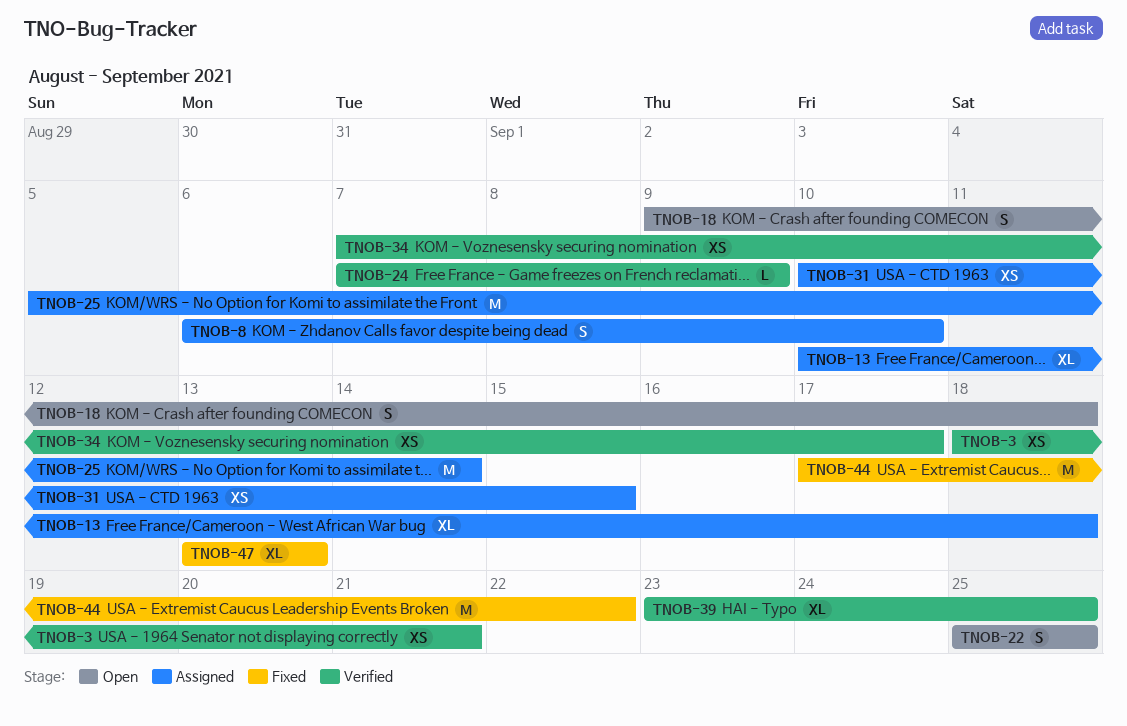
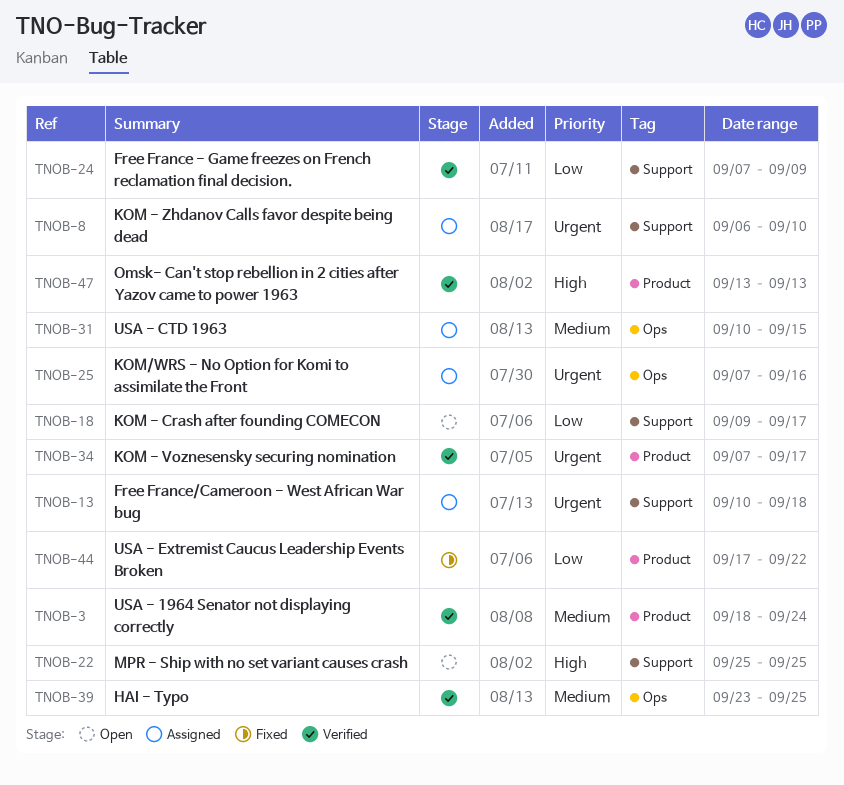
TNOB-3, due: Sep 21 -> Sep 24
TNOB-18, due: Sep 18 -> Sep 17
TNOB-25, start: Sep 5 -> Sep 7
TNOB-25, due: Sep 14 -> Sep 16
TNOB-47, status: Fixed -> Verified

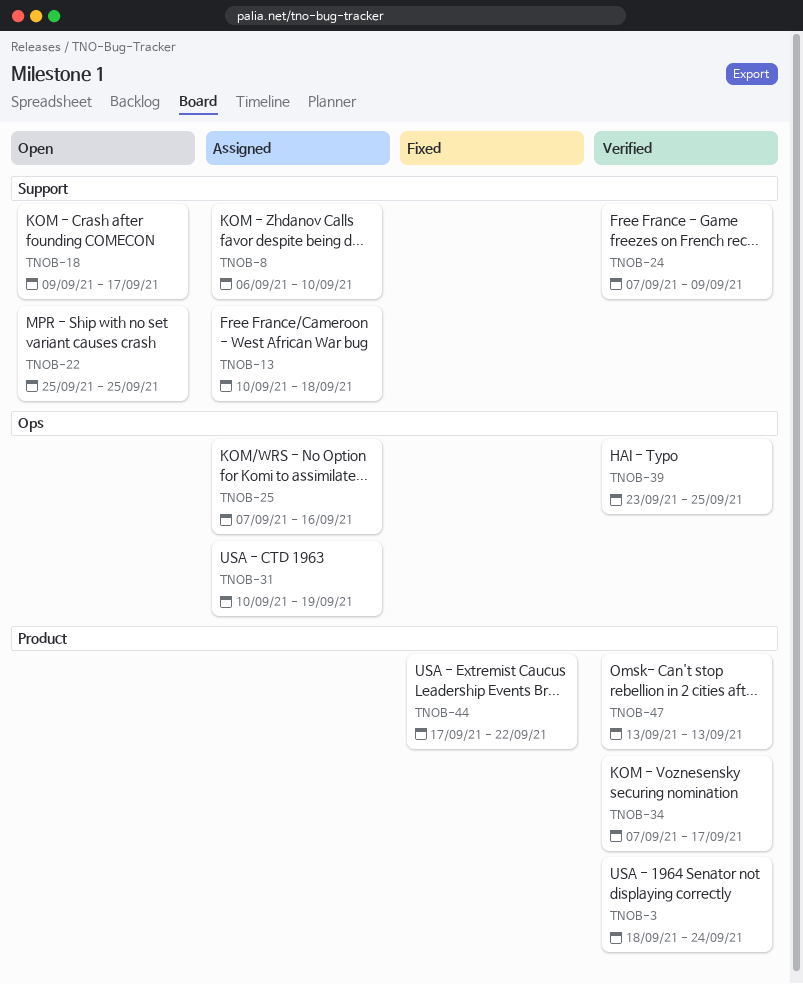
TNOB-31, due: Sep 15 -> Sep 19

